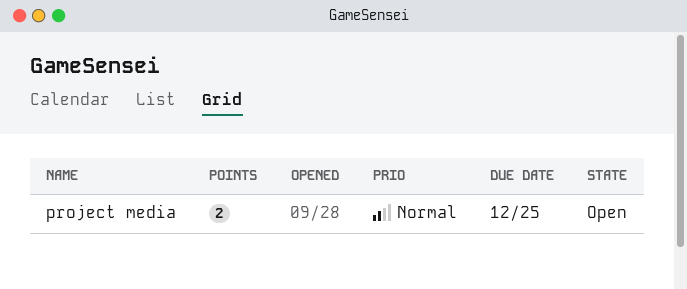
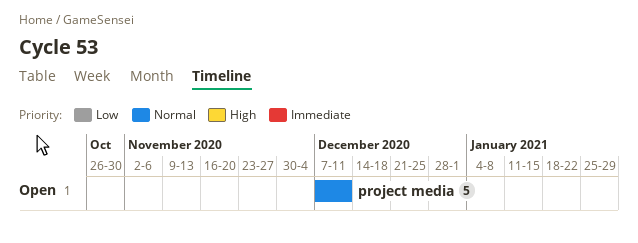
project media, estimate: 2 -> 5
project media, due: Dec 25 -> Dec 11

